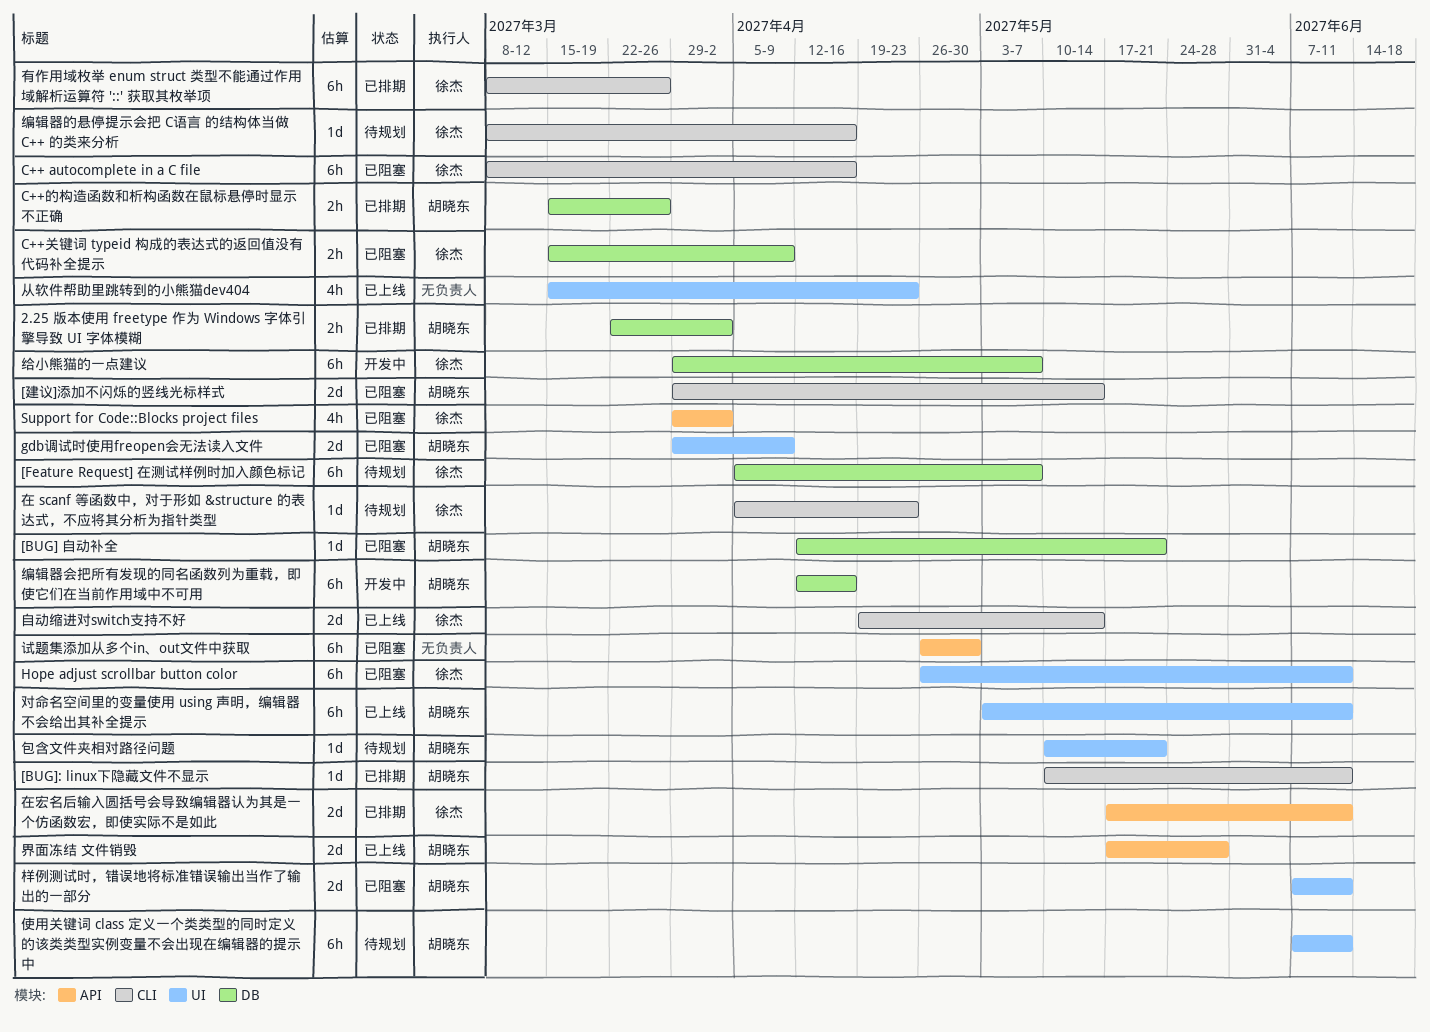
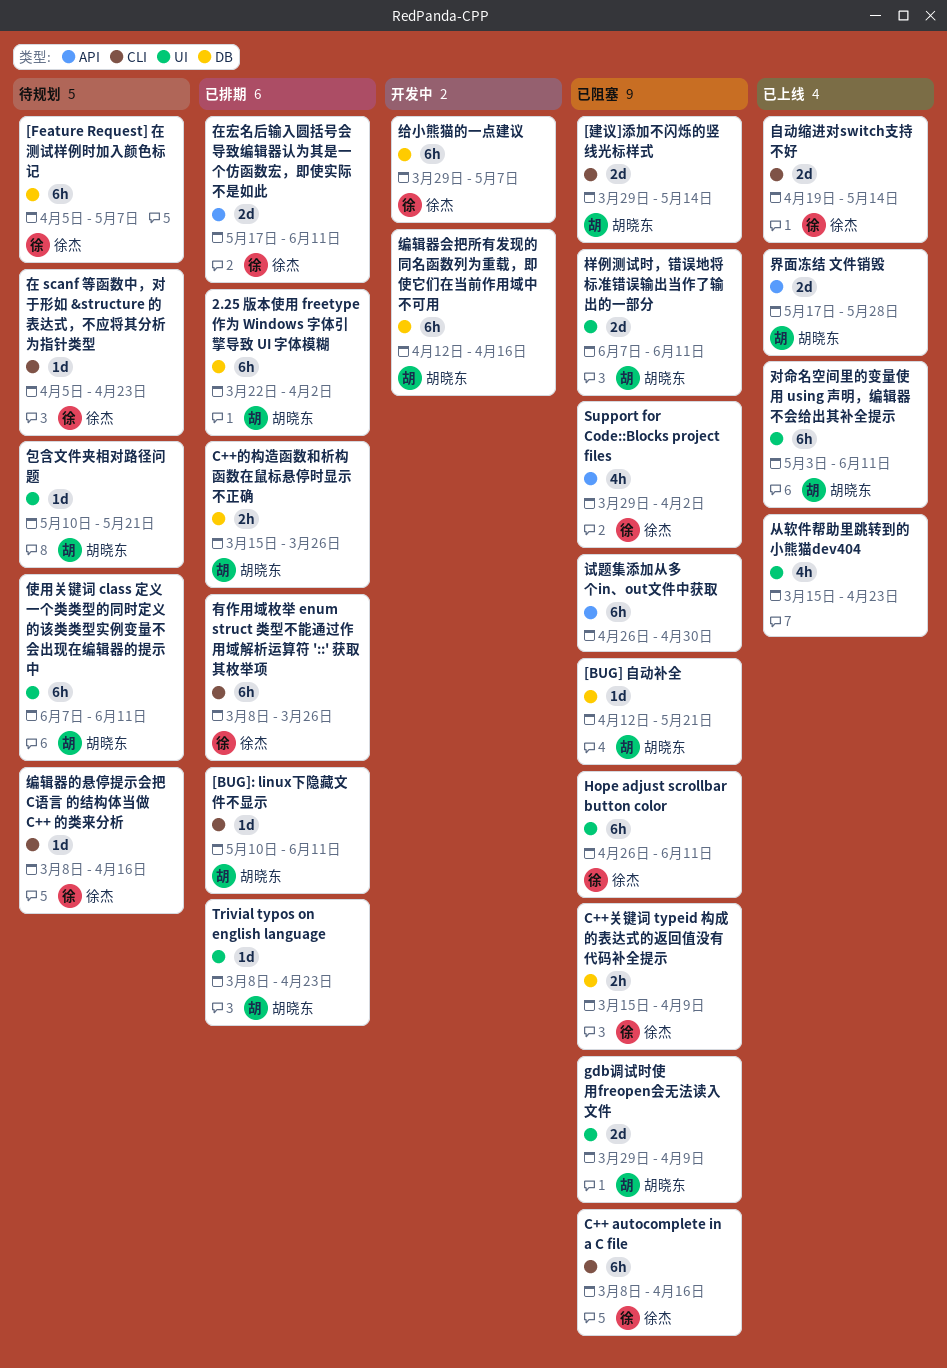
2.25 版本使用 freetype 作为 Windows 字体引擎导致 UI 字体模糊, estimate: 2h -> 6h
Trivial typos on english language: none -> present

